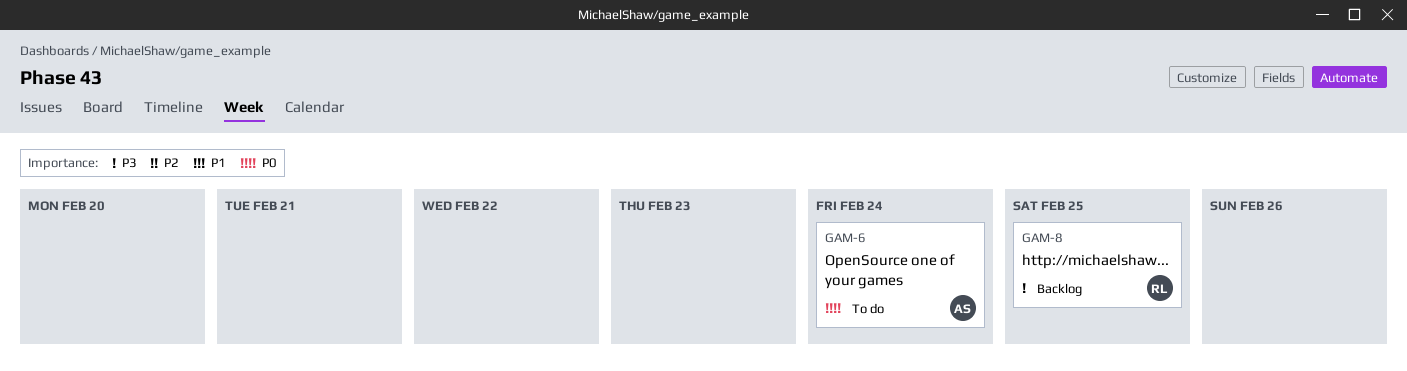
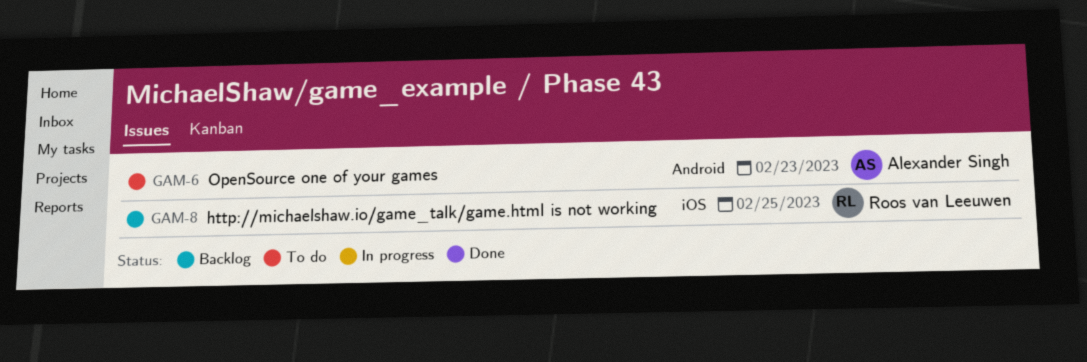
GAM-6, due: Feb 24 -> Feb 23

